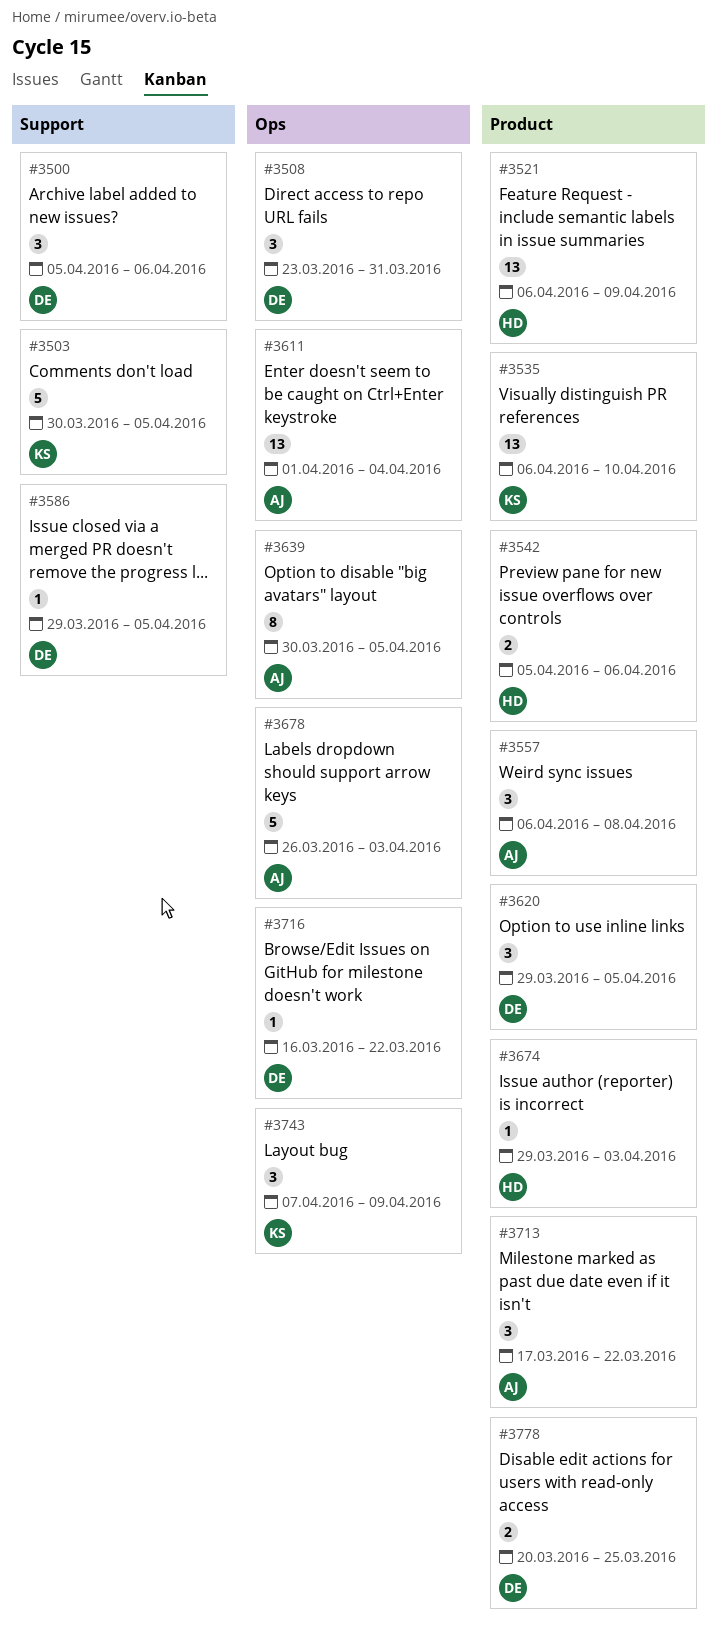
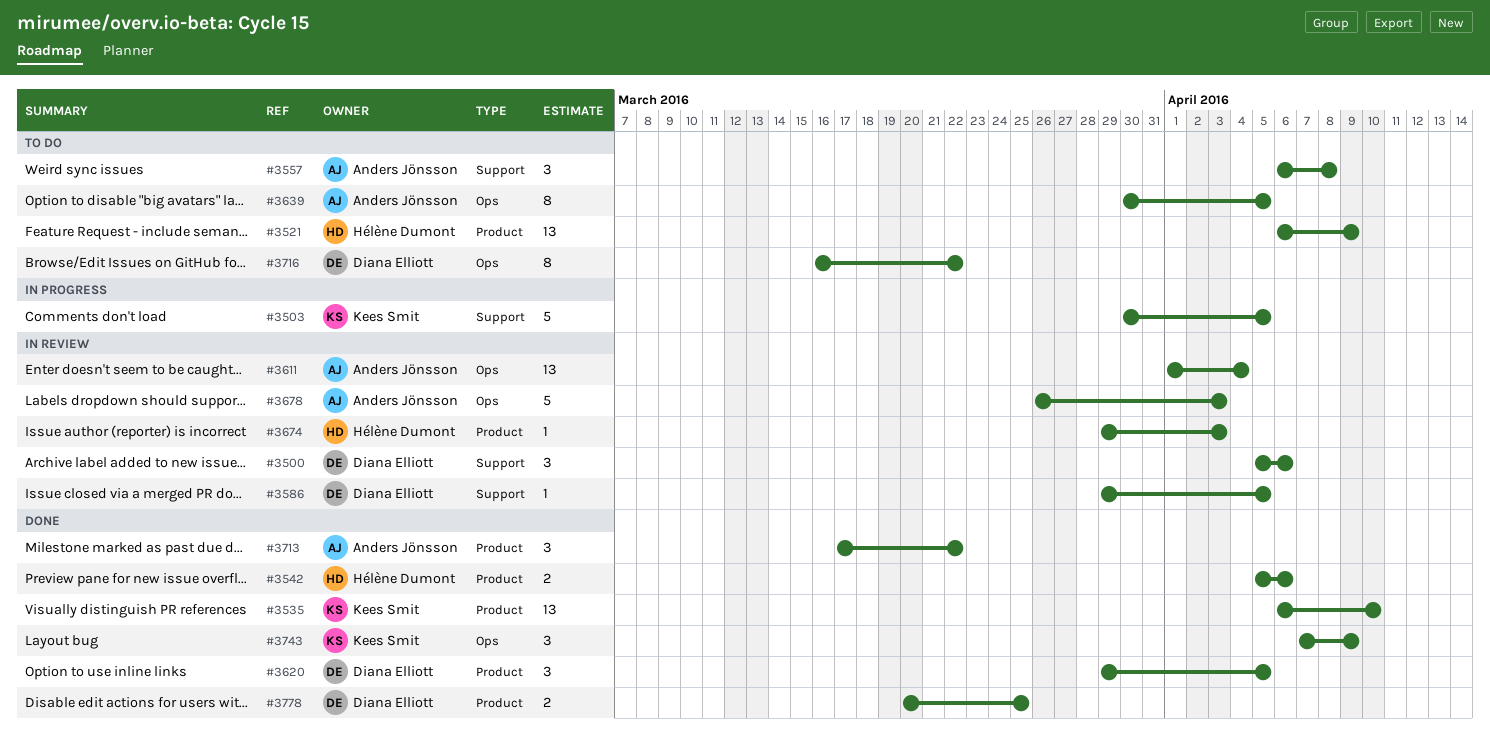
#3508: present -> none
#3557, label: Product -> Support
#3716, estimate: 1 -> 8

